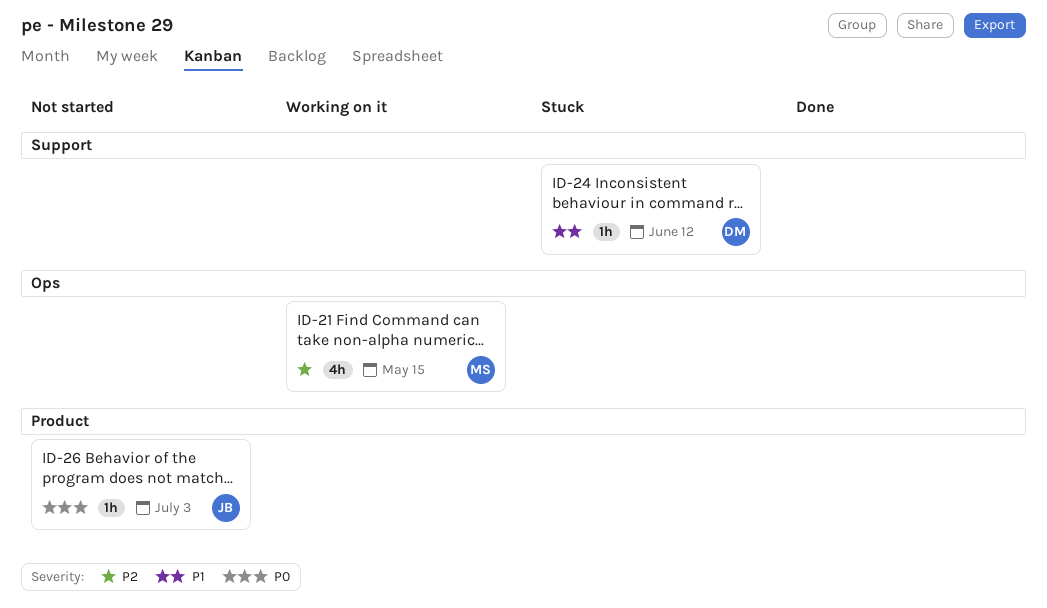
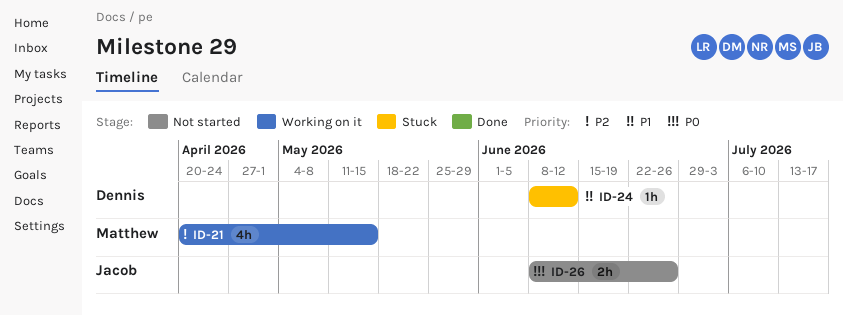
ID-26, estimate: 1h -> 2h
ID-26, due: Jul 3 -> Jun 26

